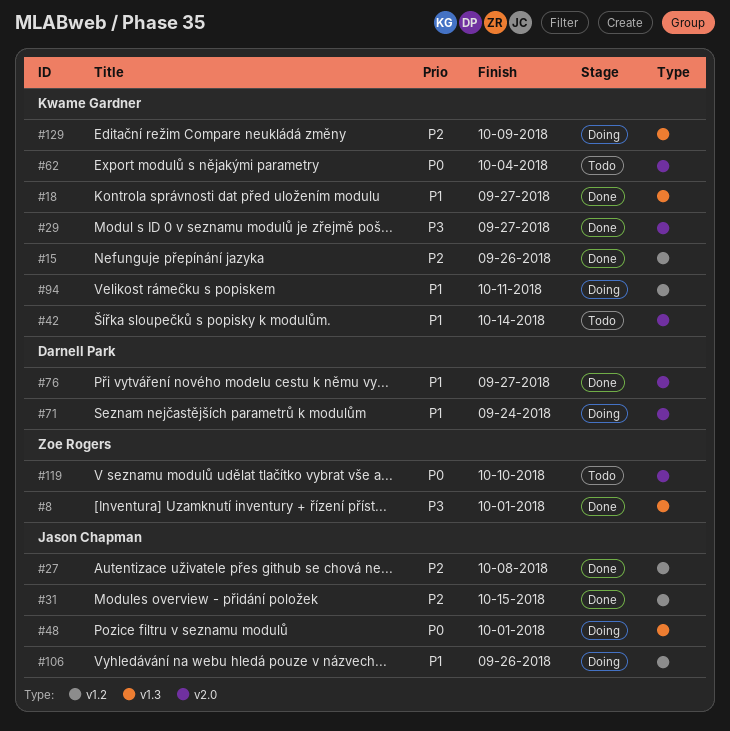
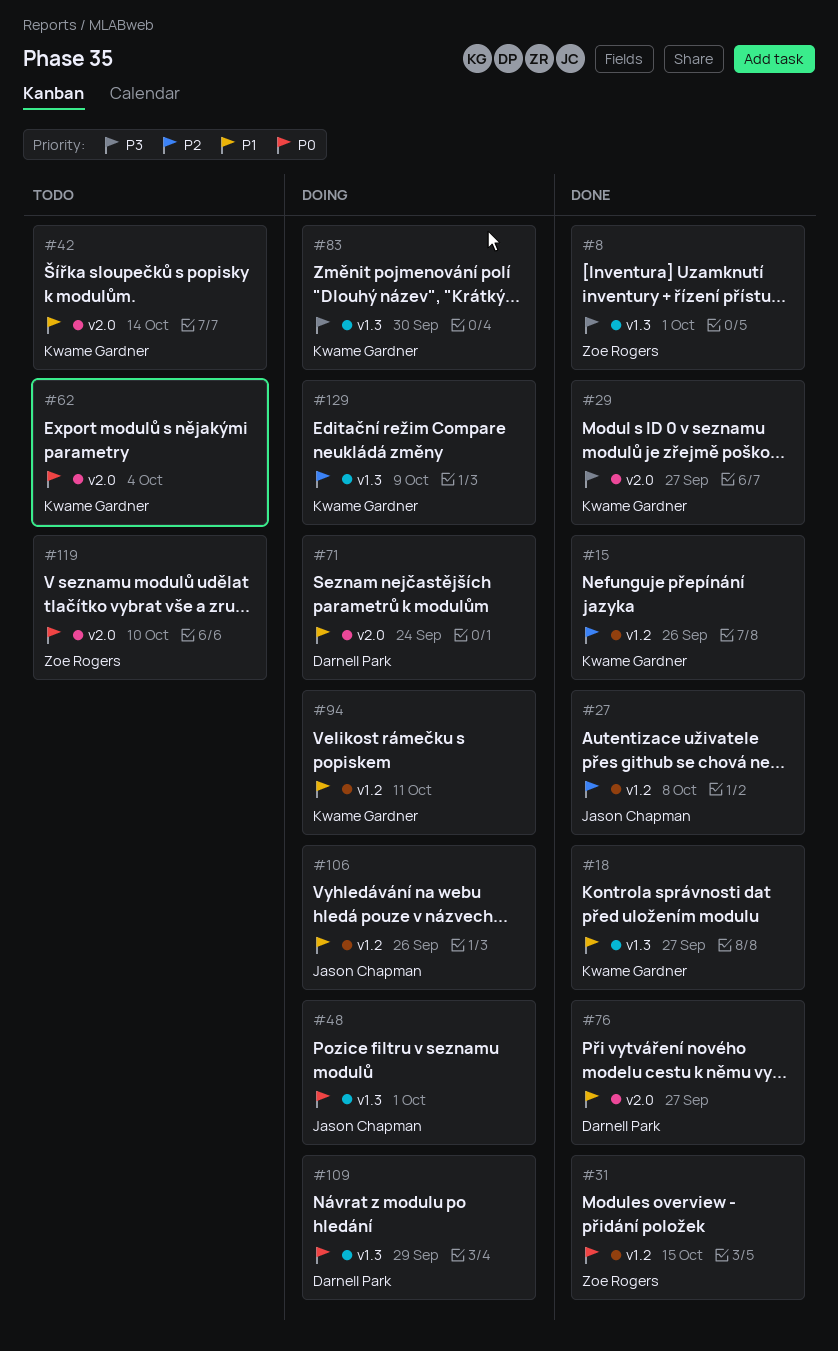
#31, owner: Jason Chapman -> Zoe Rogers
#31, priority: P2 -> P0
#83: none -> present
#109: none -> present

